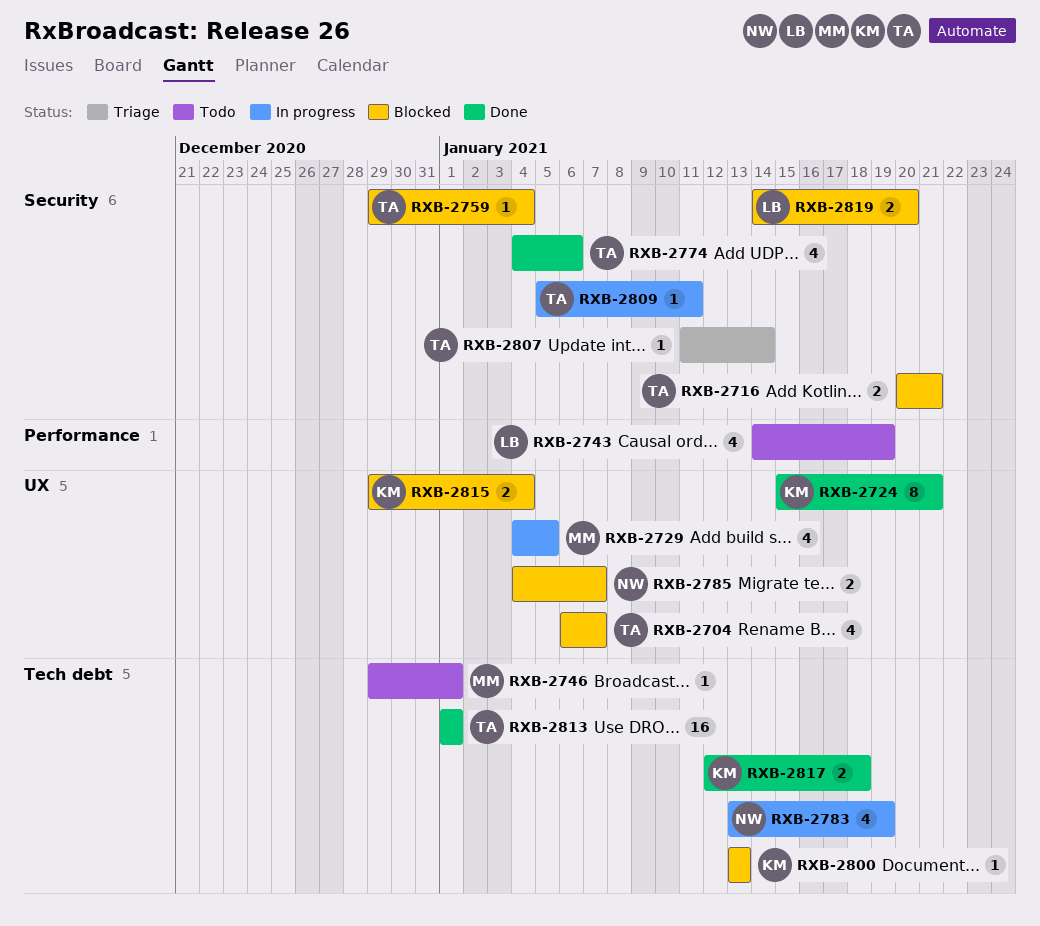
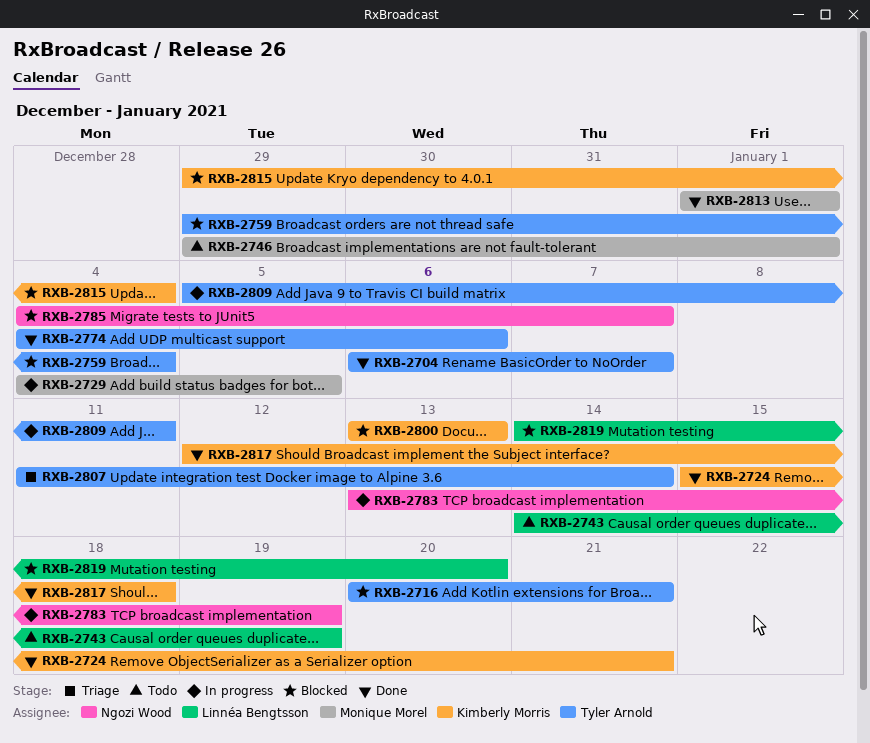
RXB-2704, status: Blocked -> Done
RXB-2813, owner: Tyler Arnold -> Monique Morel

